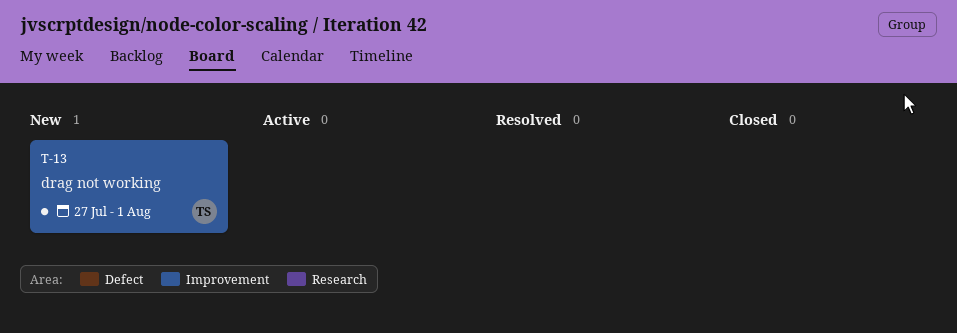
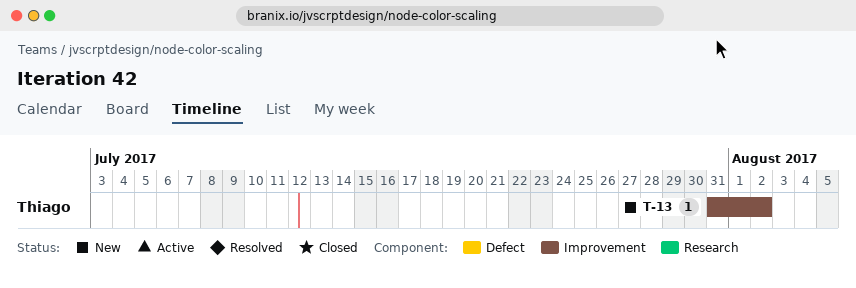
T-13, start: Jul 27 -> Jul 31
T-13, due: Aug 1 -> Aug 2

